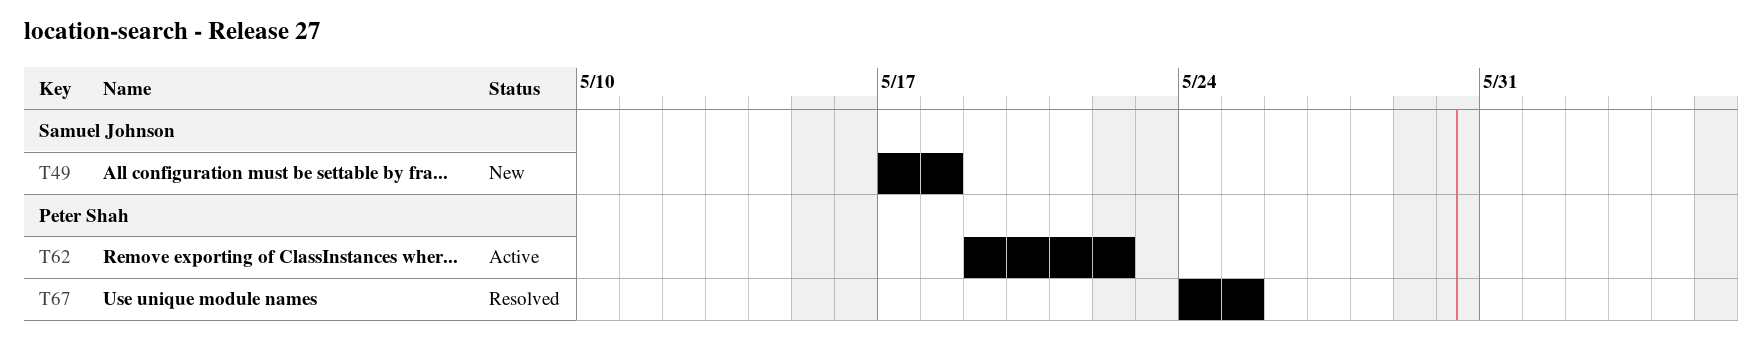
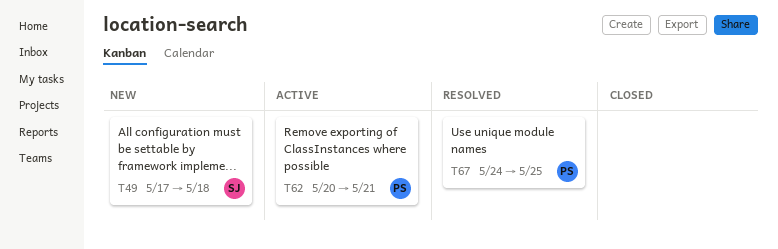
T62, start: May 19 -> May 20
T62, due: May 22 -> May 21

